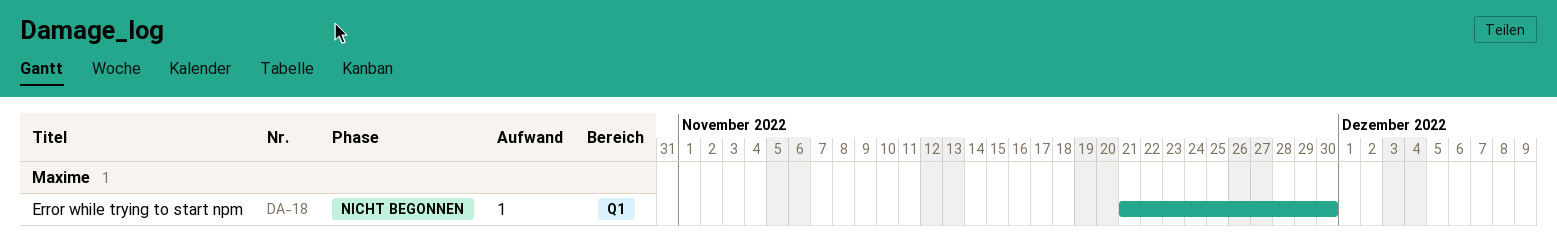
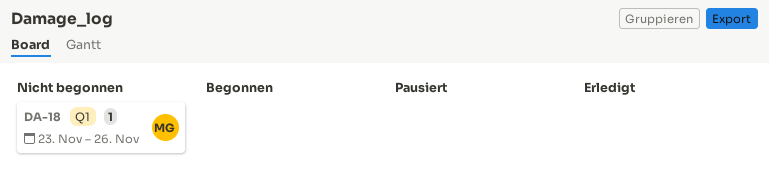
DA-18, start: Nov 21 -> Nov 23
DA-18, due: Nov 30 -> Nov 26

